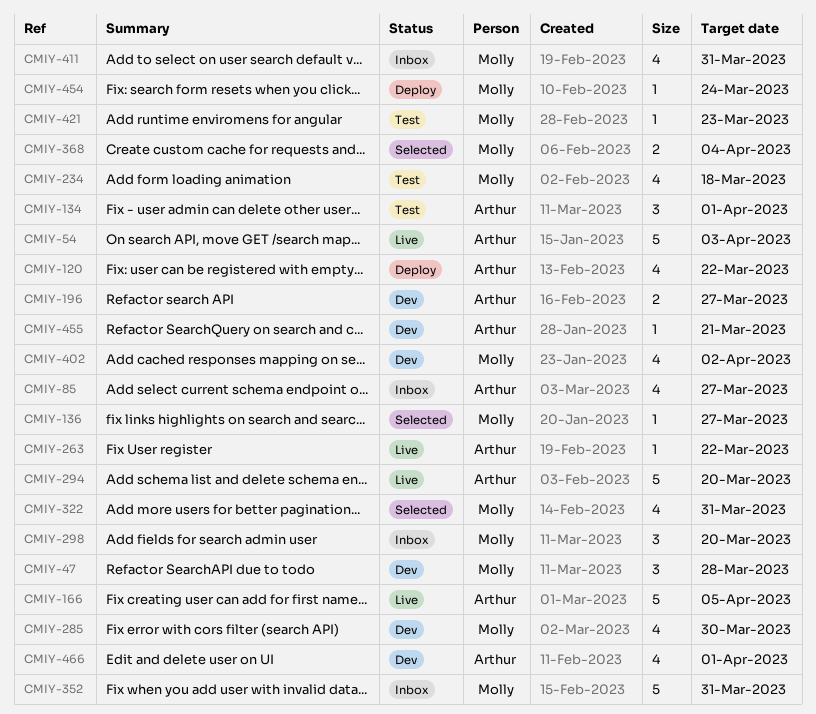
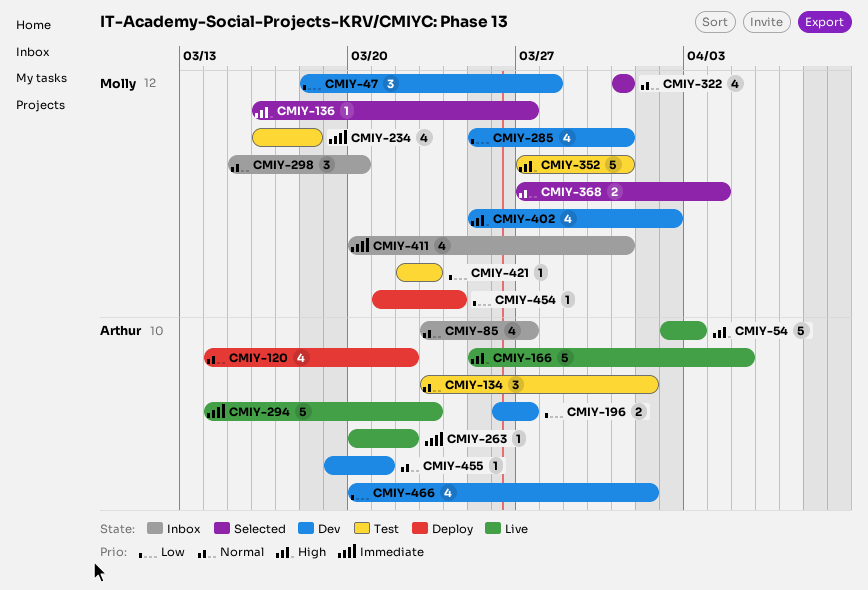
CMIY-285, due: Mar 30 -> Mar 31
CMIY-294, due: Mar 20 -> Mar 23
CMIY-352, status: Inbox -> Test

